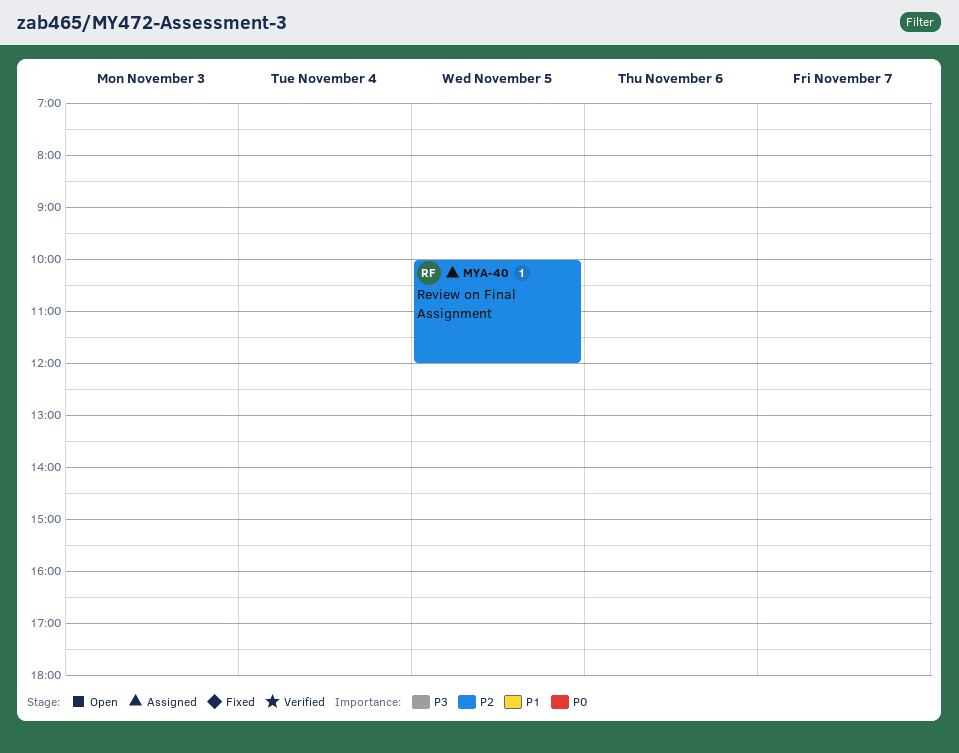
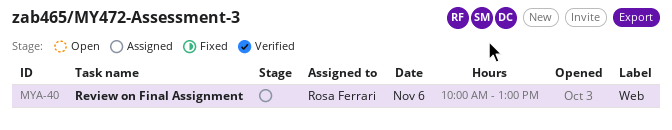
MYA-40, day: Nov 5 -> Nov 6
MYA-40, ends: 12:00 -> 13:00

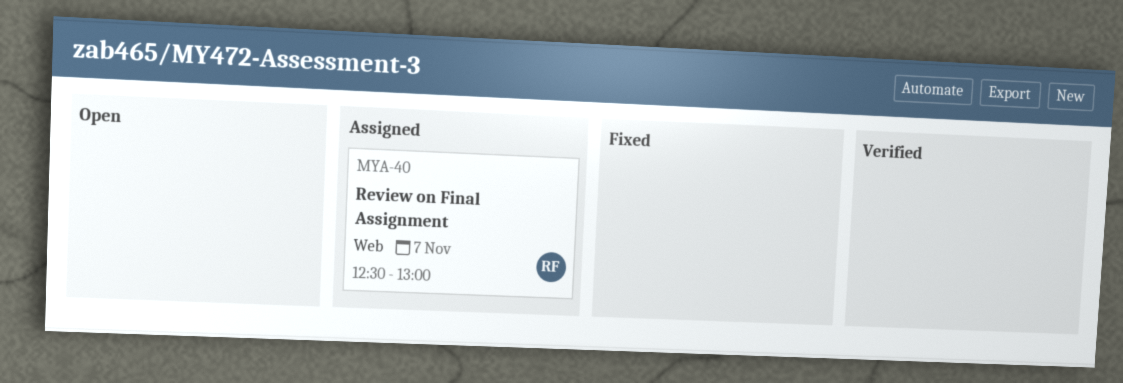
MYA-40, day: Nov 6 -> Nov 7
MYA-40, begins: 10:00 -> 12:30

